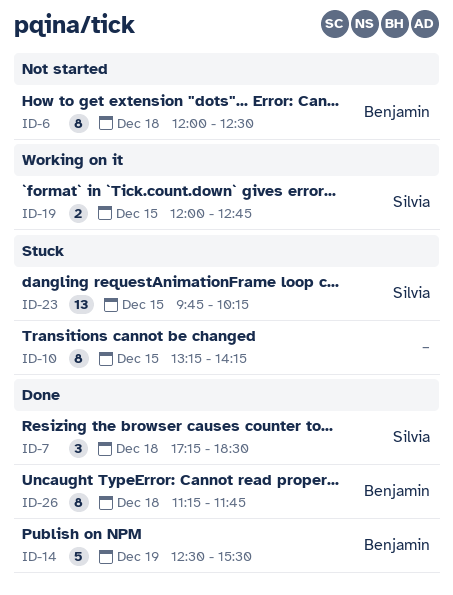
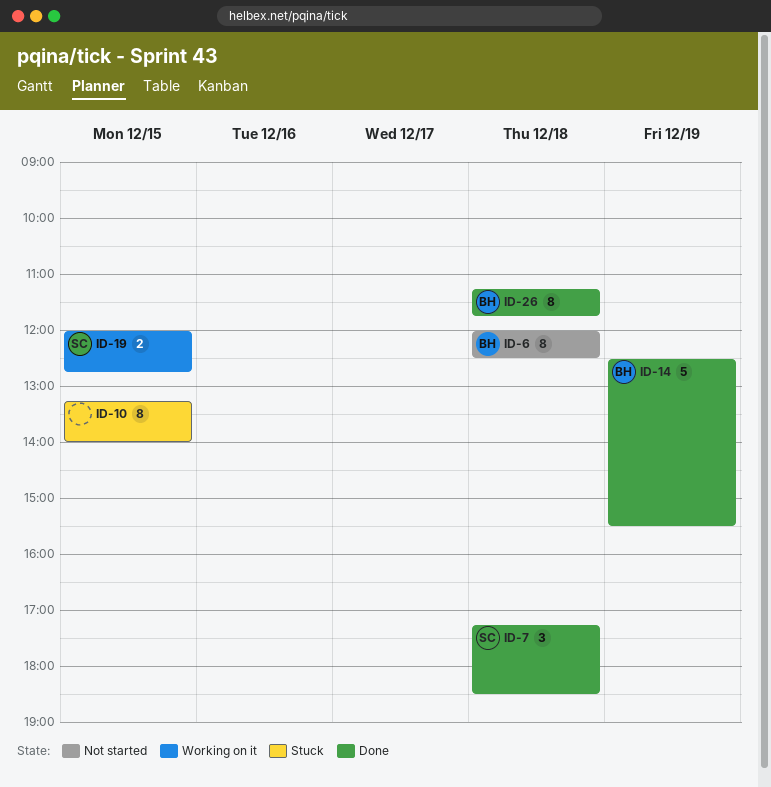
ID-10, ends: 14:15 -> 14:00
ID-23: present -> none

